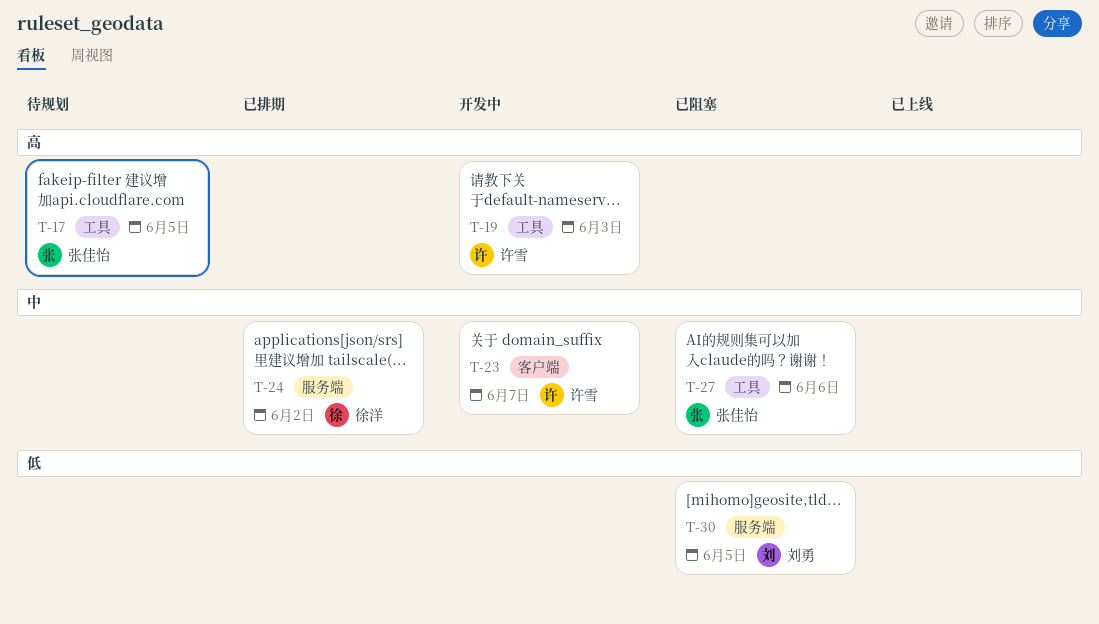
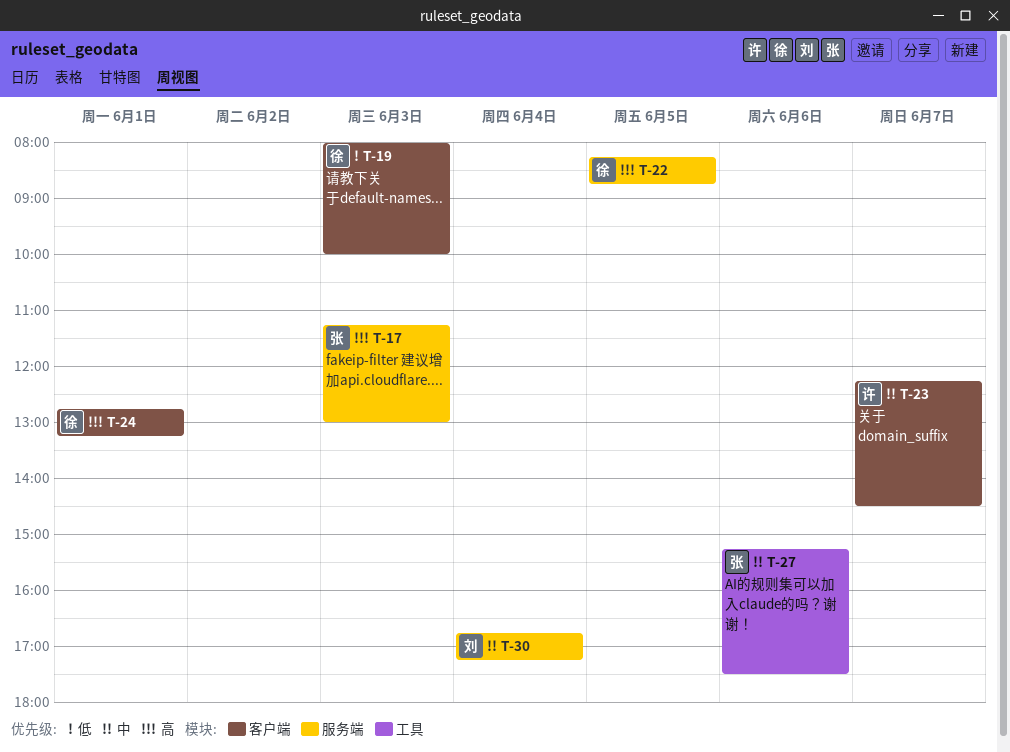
T-17, label: 工具 -> 服务端
T-17, day: Jun 5 -> Jun 3
T-19, owner: 许雪 -> 徐洋
T-19, priority: 高 -> 低
T-19, label: 工具 -> 客户端
T-22: none -> present
T-24, priority: 中 -> 高
T-24, label: 服务端 -> 客户端
T-24, day: Jun 2 -> Jun 1
T-30, priority: 低 -> 中
T-30, day: Jun 5 -> Jun 4

